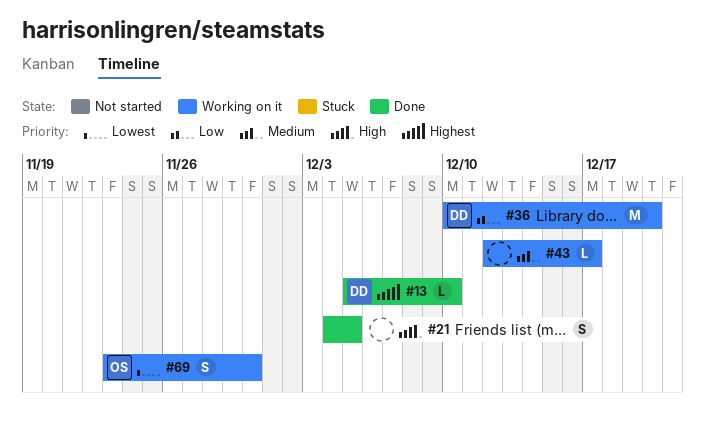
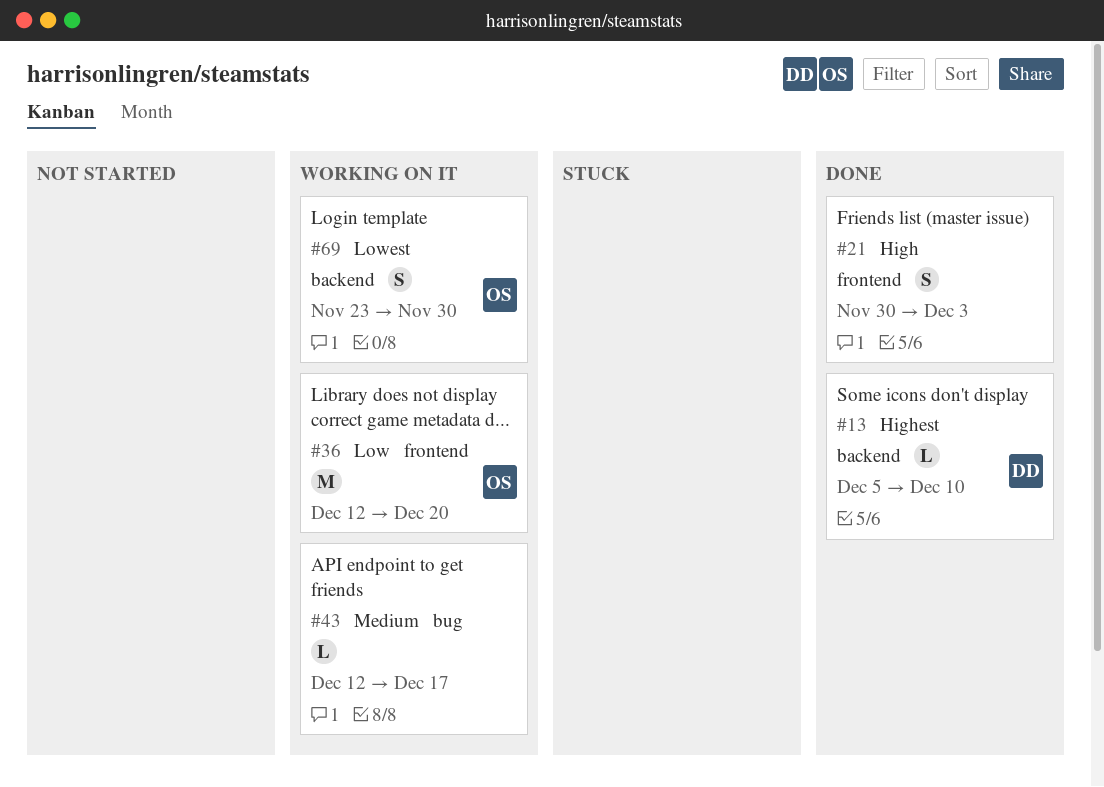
#21, start: Dec 4 -> Nov 30
#21, due: Dec 5 -> Dec 3
#36, owner: DD -> OS
#36, start: Dec 10 -> Dec 12

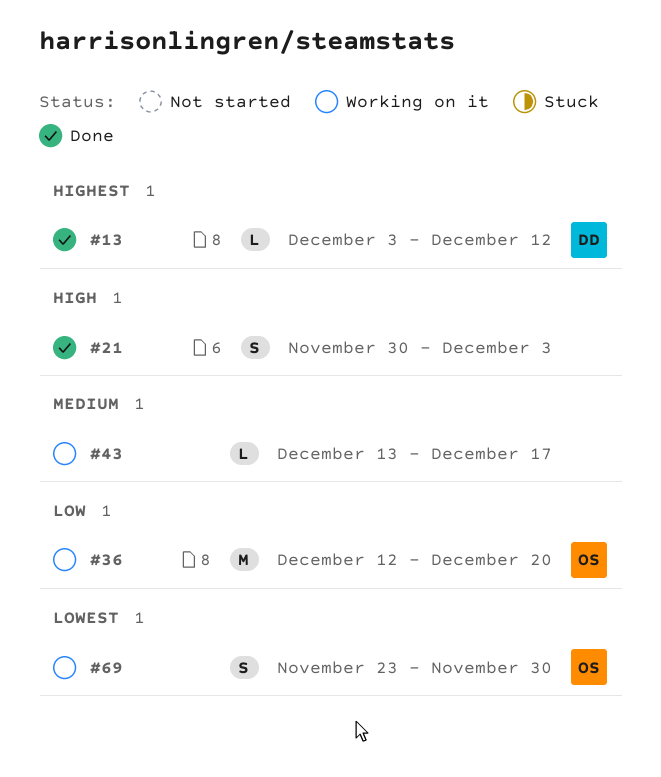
#13, start: Dec 5 -> Dec 3
#13, due: Dec 10 -> Dec 12
#43, start: Dec 12 -> Dec 13

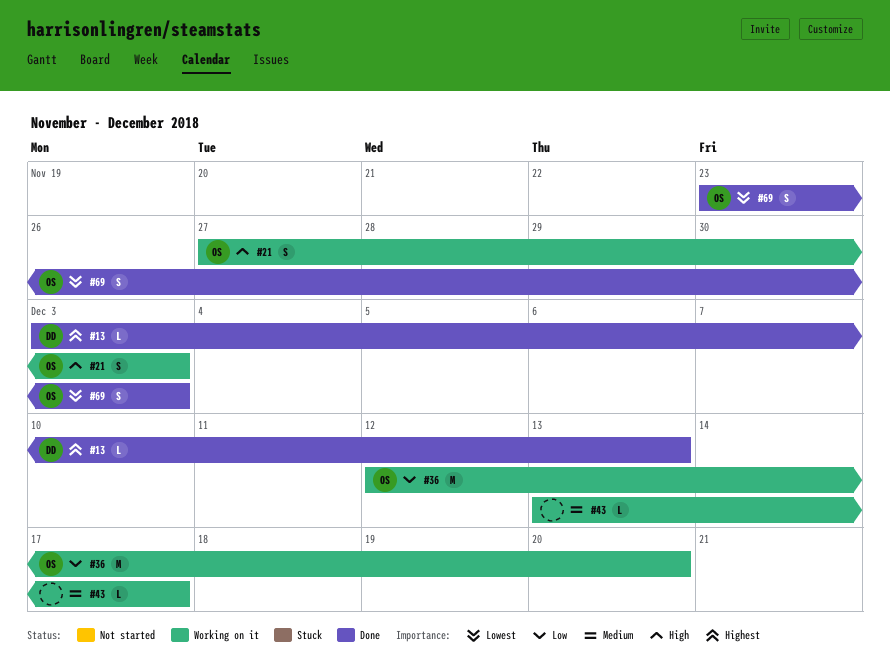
#13, due: Dec 12 -> Dec 13
#21, status: Done -> Working on it
#21, owner: none -> OS
#21, start: Nov 30 -> Nov 27
#69, status: Working on it -> Done
#69, due: Nov 30 -> Dec 3

